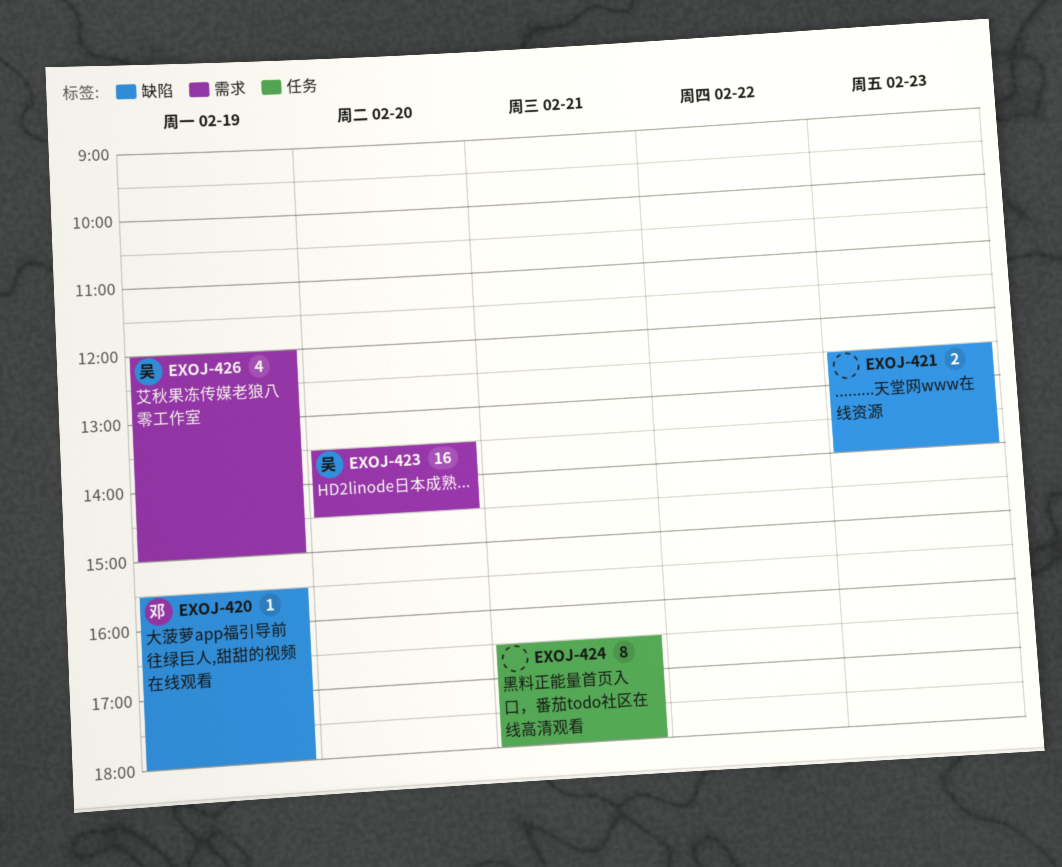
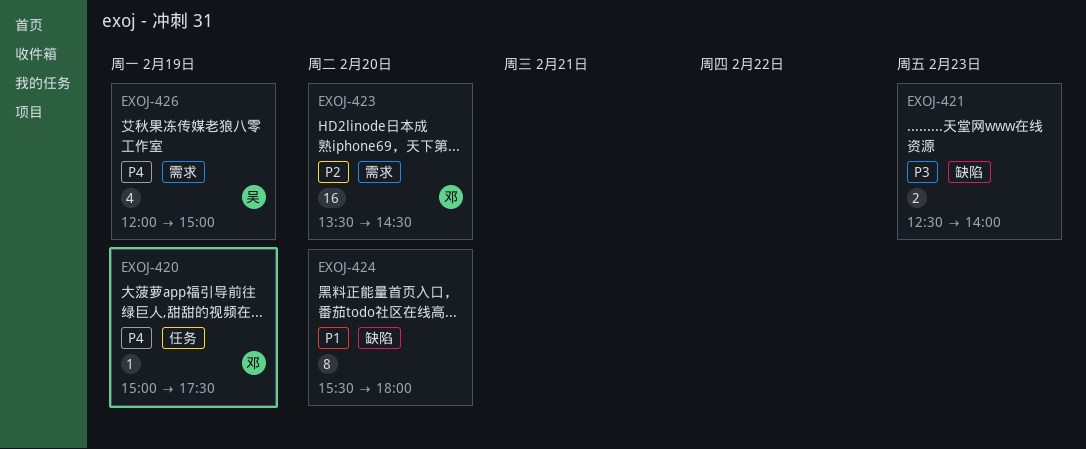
EXOJ-420, label: 缺陷 -> 任务
EXOJ-420, begins: 15:30 -> 15:00
EXOJ-420, ends: 18:00 -> 17:30
EXOJ-423, owner: 吴 -> 邓
EXOJ-424, label: 任务 -> 缺陷
EXOJ-424, day: Feb 21 -> Feb 20
EXOJ-424, begins: 16:30 -> 15:30

